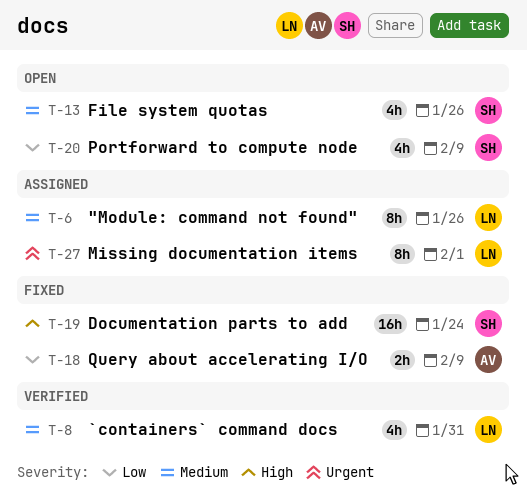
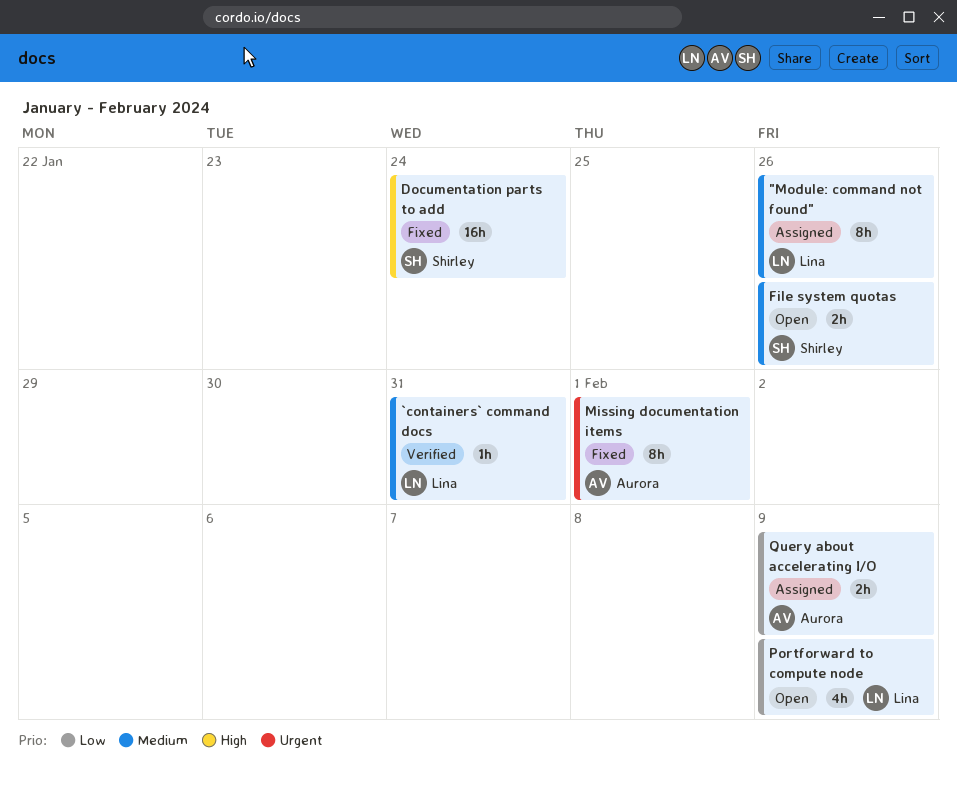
`containers` command docs, estimate: 4h -> 1h
File system quotas, estimate: 4h -> 2h
Missing documentation items, status: Assigned -> Fixed
Missing documentation items, owner: Lina -> Aurora
Portforward to compute node, owner: Shirley -> Lina
Query about accelerating I/O, status: Fixed -> Assigned

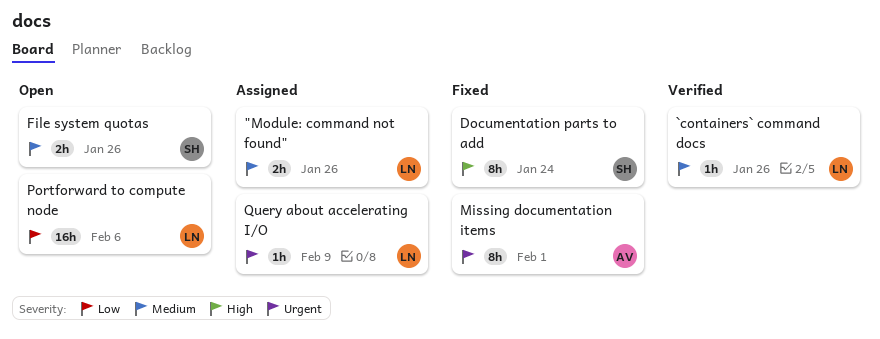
"Module: command not found", estimate: 8h -> 2h
`containers` command docs, due: Jan 31 -> Jan 26
Documentation parts to add, estimate: 16h -> 8h
Portforward to compute node, estimate: 4h -> 16h
Portforward to compute node, due: Feb 9 -> Feb 6
Query about accelerating I/O, owner: Aurora -> Lina
Query about accelerating I/O, priority: Low -> Urgent
Query about accelerating I/O, estimate: 2h -> 1h

